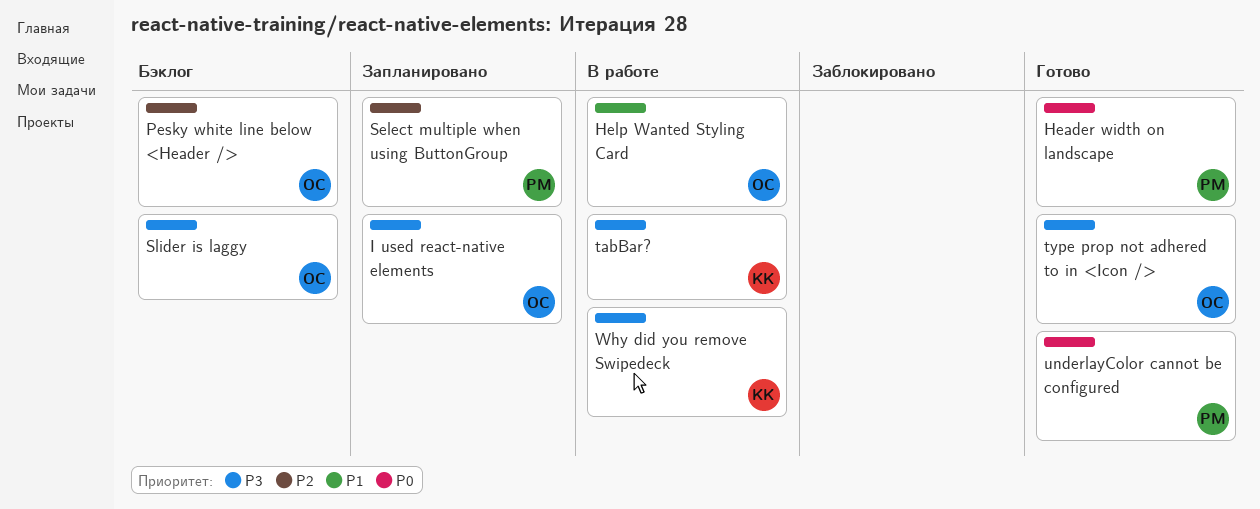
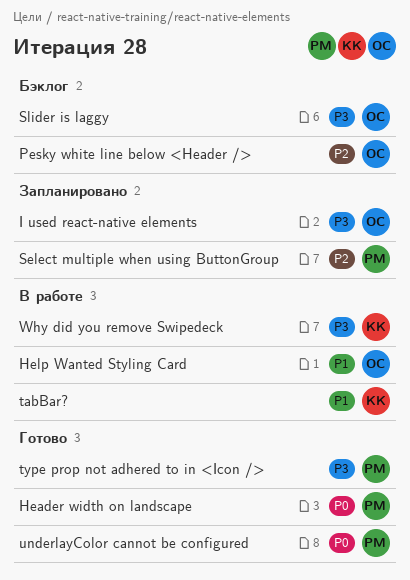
tabBar?, priority: P3 -> P1
type prop not adhered to in <Icon />, owner: ОС -> РМ

